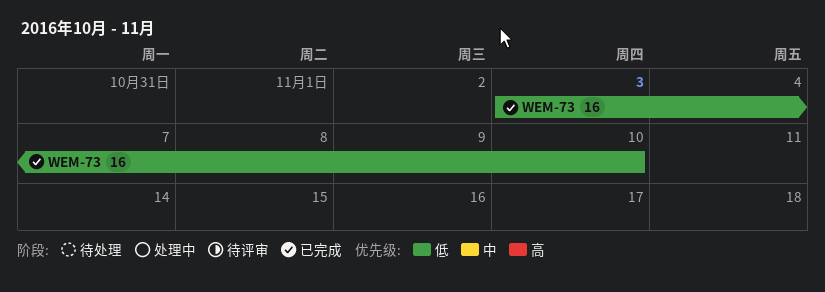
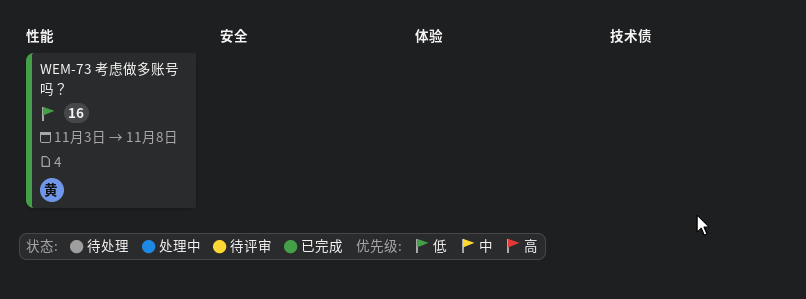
WEM-73, due: Nov 10 -> Nov 8

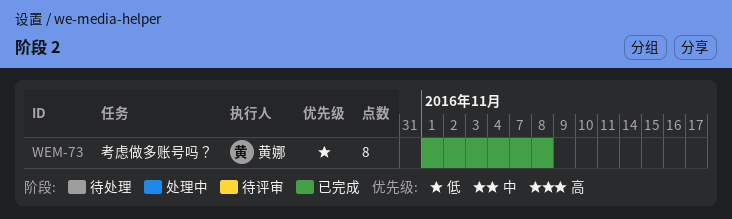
WEM-73, estimate: 16 -> 8
WEM-73, start: Nov 3 -> Nov 1

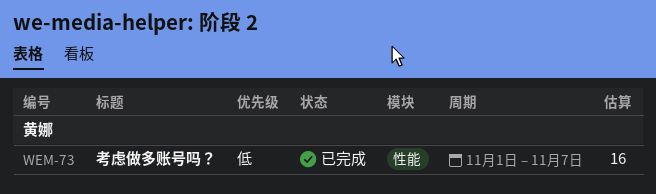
WEM-73, estimate: 8 -> 16
WEM-73, due: Nov 8 -> Nov 7

